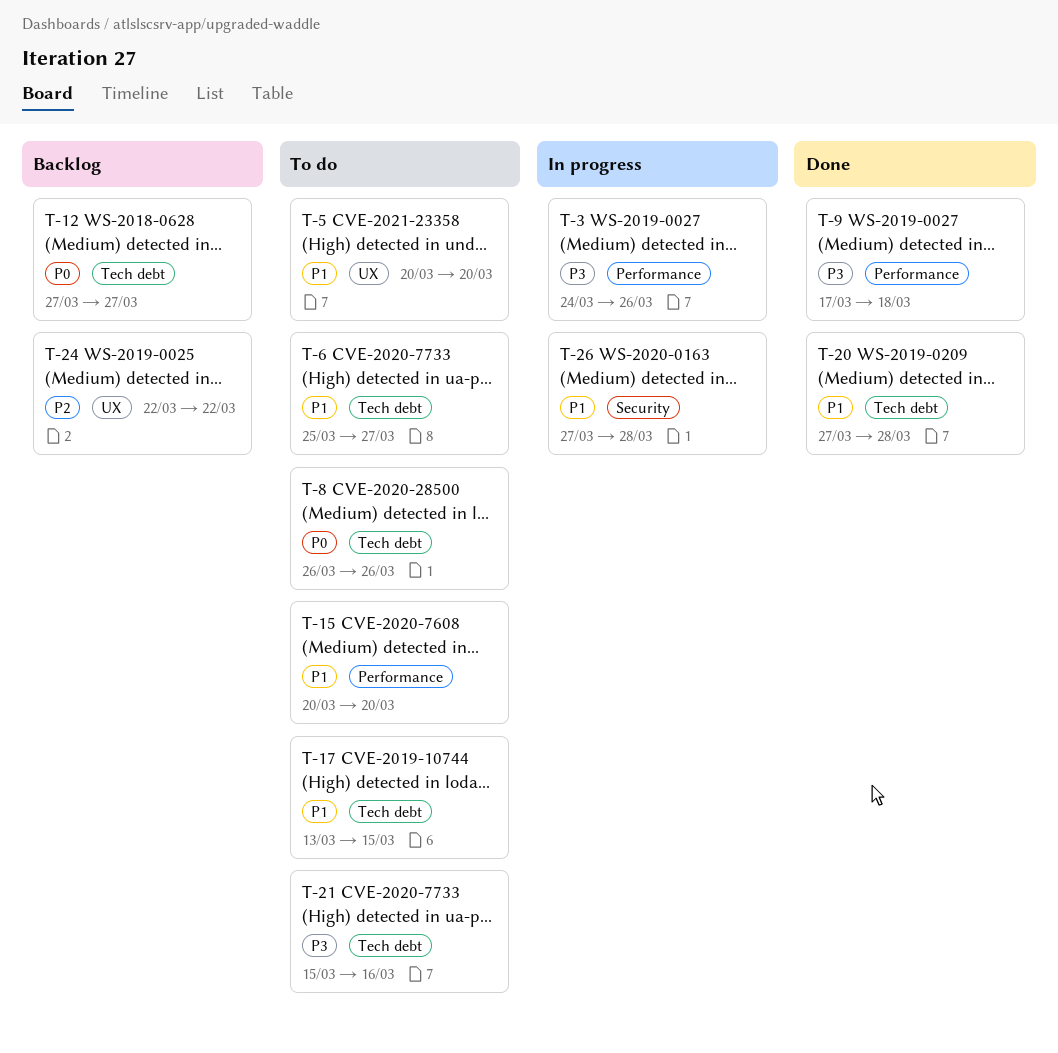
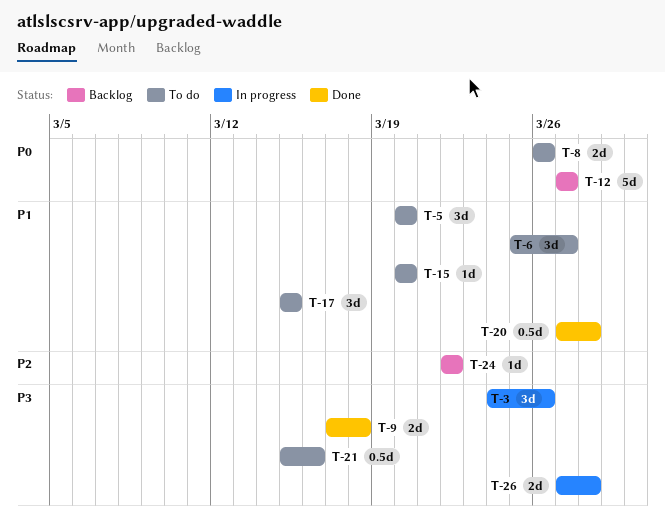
T-17, start: Mar 13 -> Mar 15
T-26, priority: P1 -> P3

